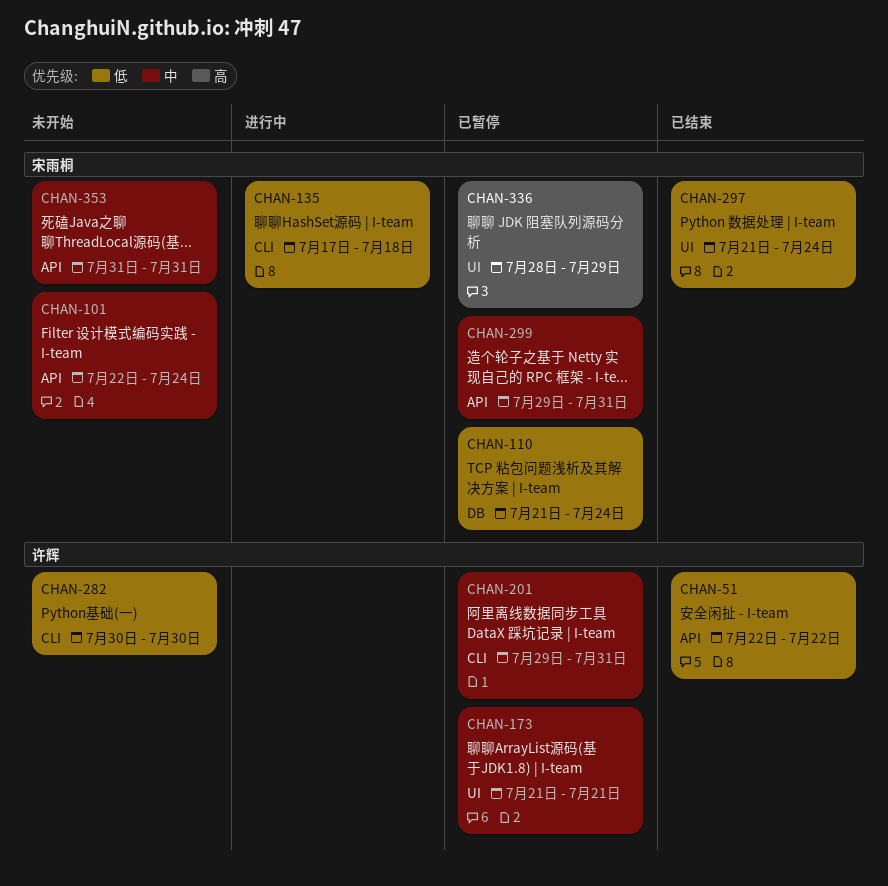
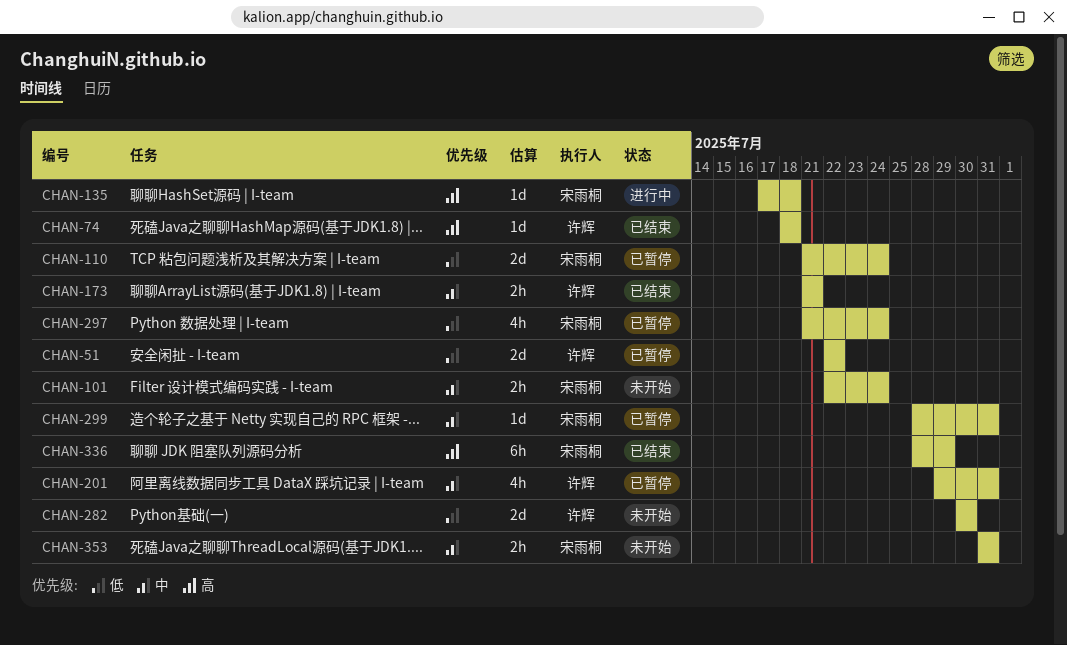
CHAN-51, status: 已结束 -> 已暂停
CHAN-74: none -> present
CHAN-135, priority: 低 -> 高
CHAN-173, status: 已暂停 -> 已结束
CHAN-297, status: 已结束 -> 已暂停
CHAN-299, start: Jul 29 -> Jul 28
CHAN-336, status: 已暂停 -> 已结束

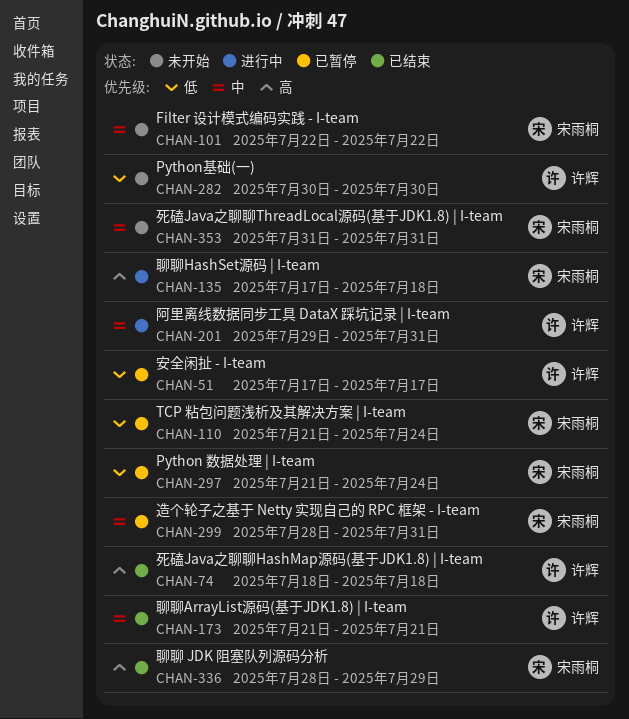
CHAN-51, start: Jul 22 -> Jul 17
CHAN-51, due: Jul 22 -> Jul 17
CHAN-101, due: Jul 24 -> Jul 22
CHAN-201, status: 已暂停 -> 进行中

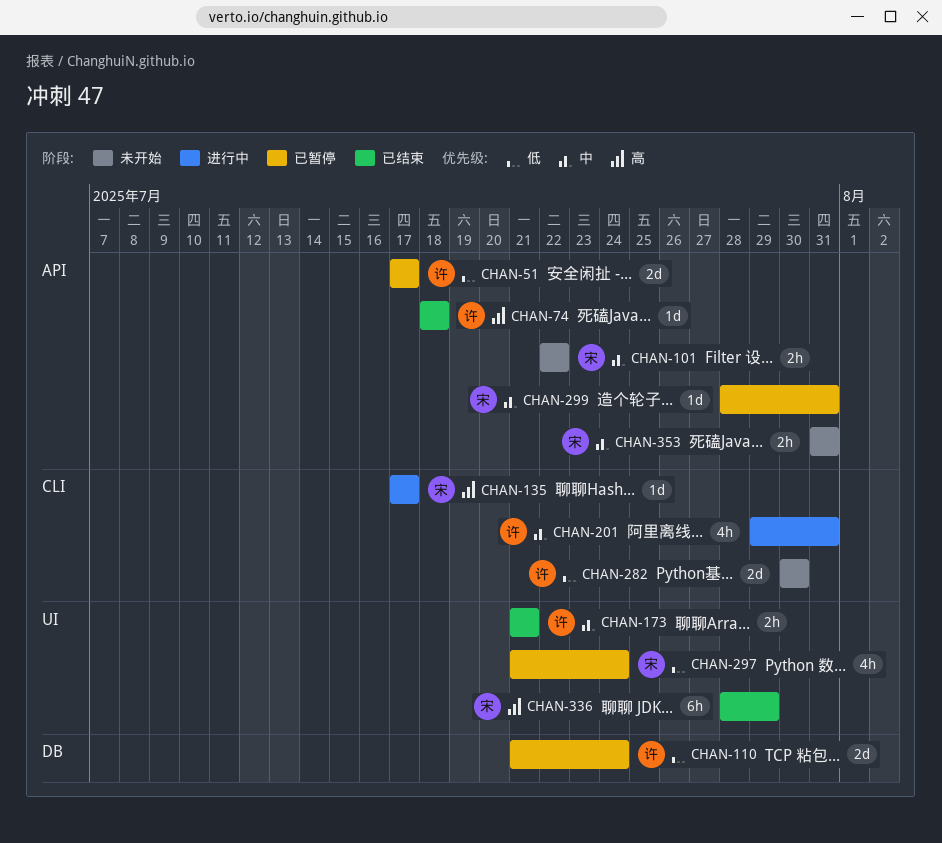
CHAN-110, owner: 宋雨桐 -> 许辉
CHAN-135, due: Jul 18 -> Jul 17

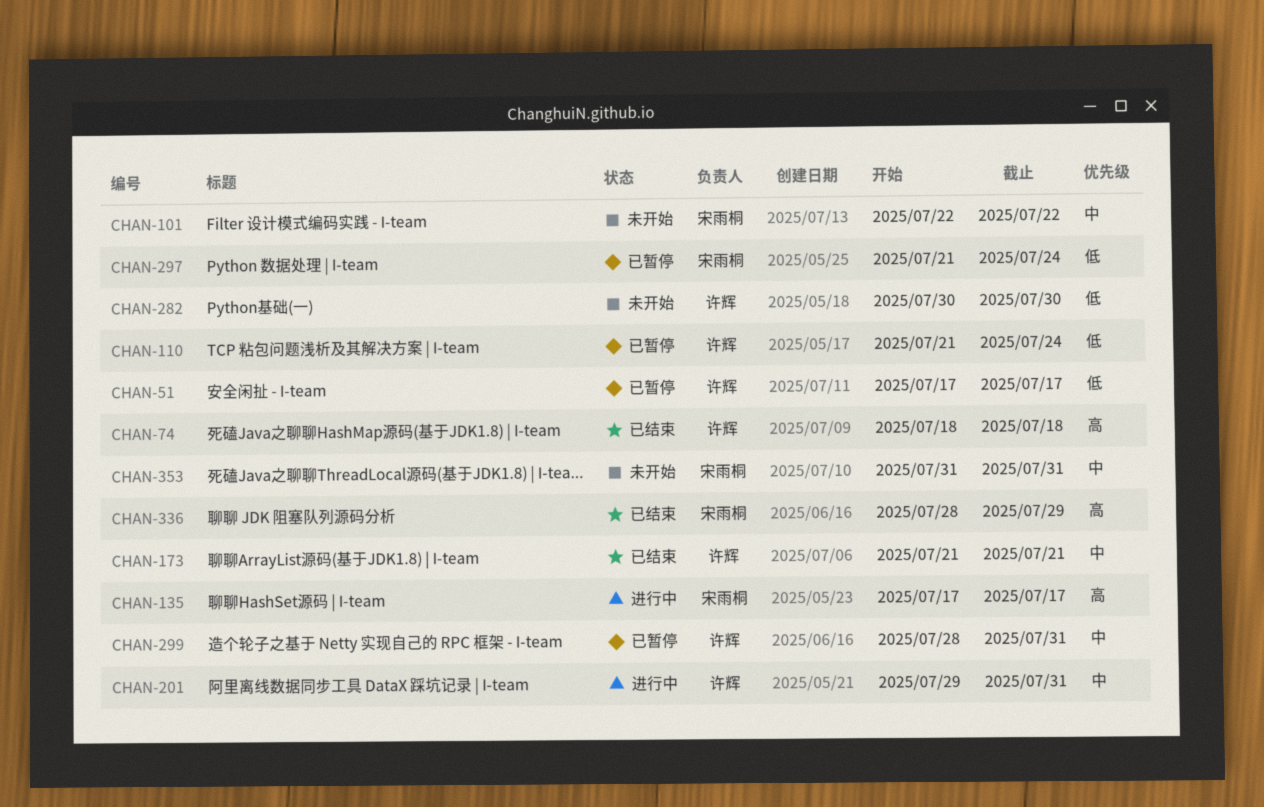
CHAN-299, owner: 宋雨桐 -> 许辉

